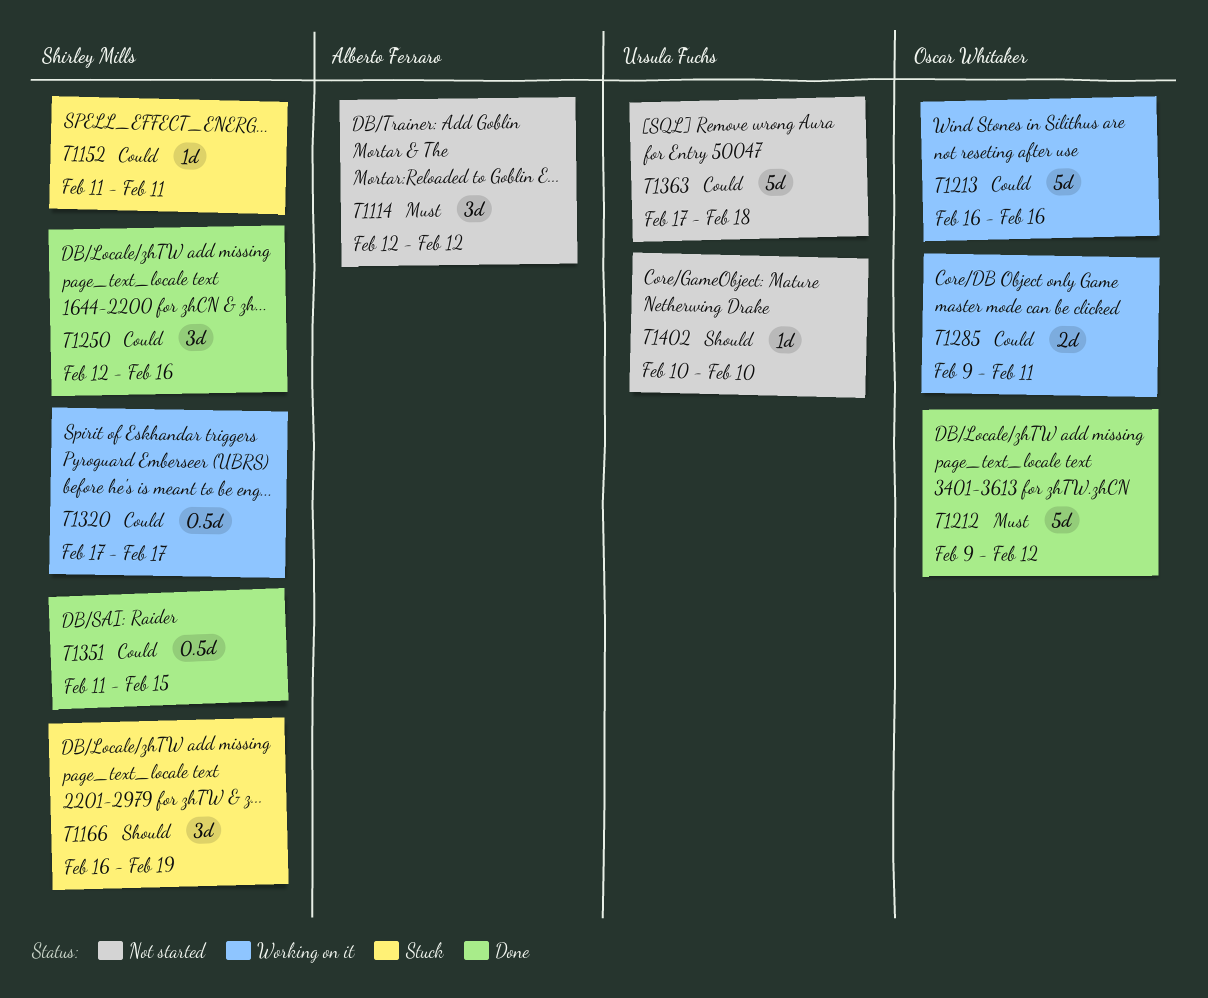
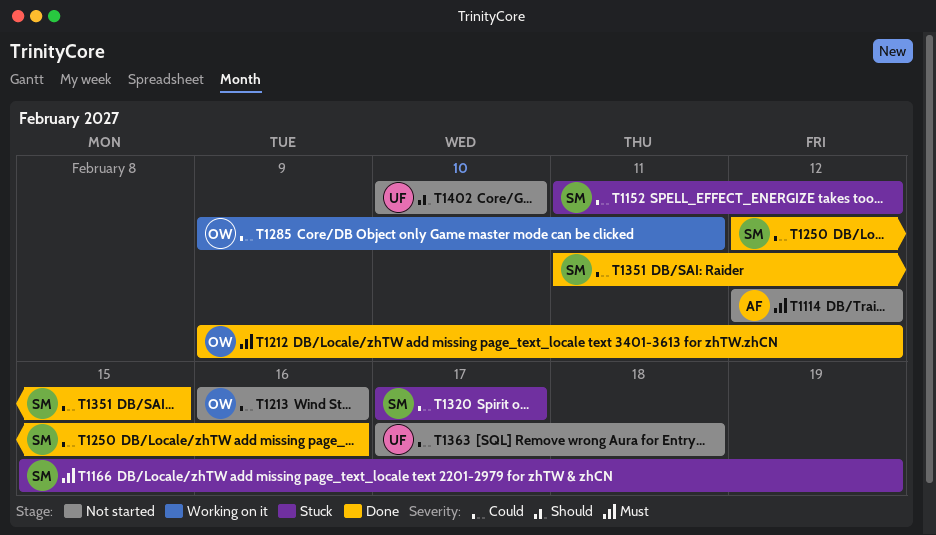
T1152, due: Feb 11 -> Feb 12
T1166, priority: Should -> Must
T1166, start: Feb 16 -> Feb 15
T1213, status: Working on it -> Not started
T1320, status: Working on it -> Stuck

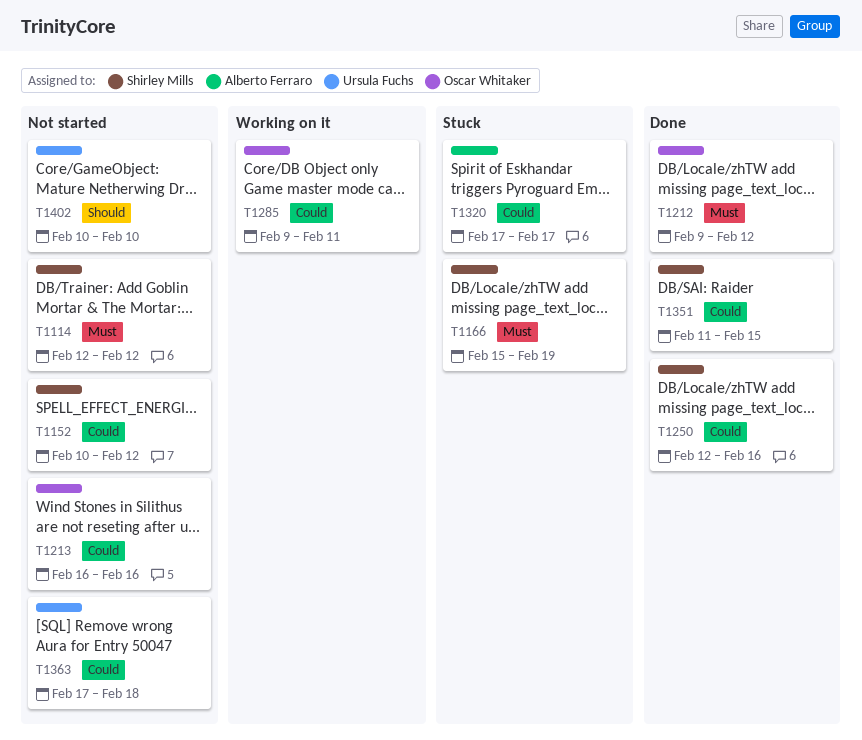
T1114, owner: Alberto Ferraro -> Shirley Mills
T1152, status: Stuck -> Not started
T1152, start: Feb 11 -> Feb 10
T1320, owner: Shirley Mills -> Alberto Ferraro

